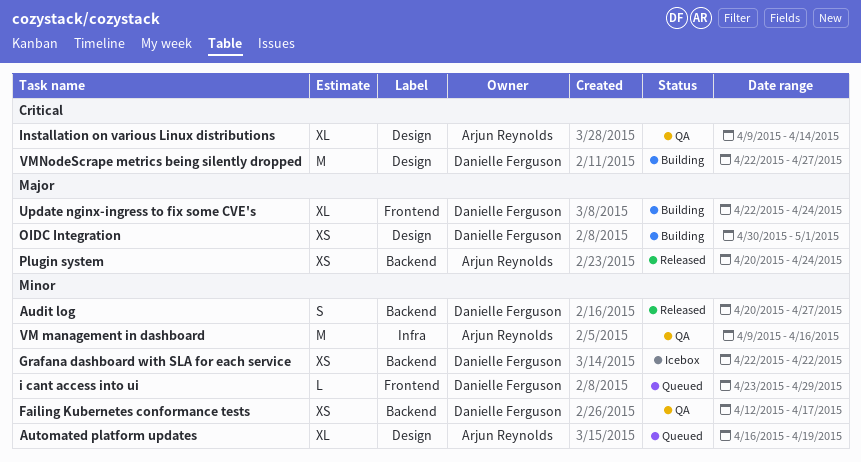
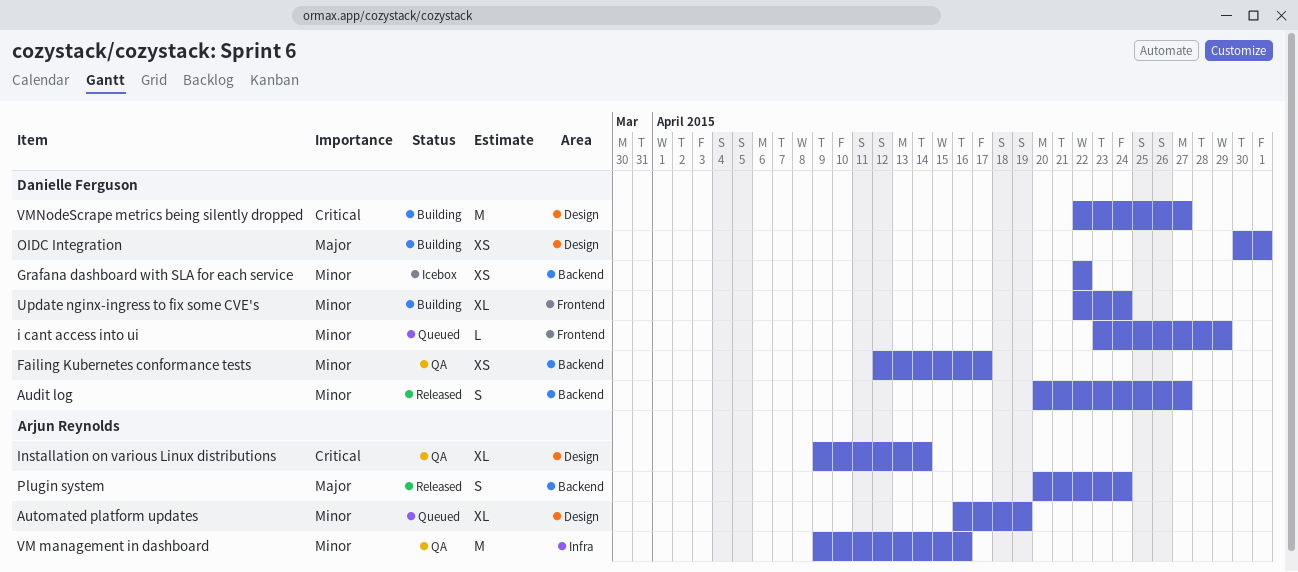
Plugin system, estimate: XS -> S
Update nginx-ingress to fix some CVE's, priority: Major -> Minor

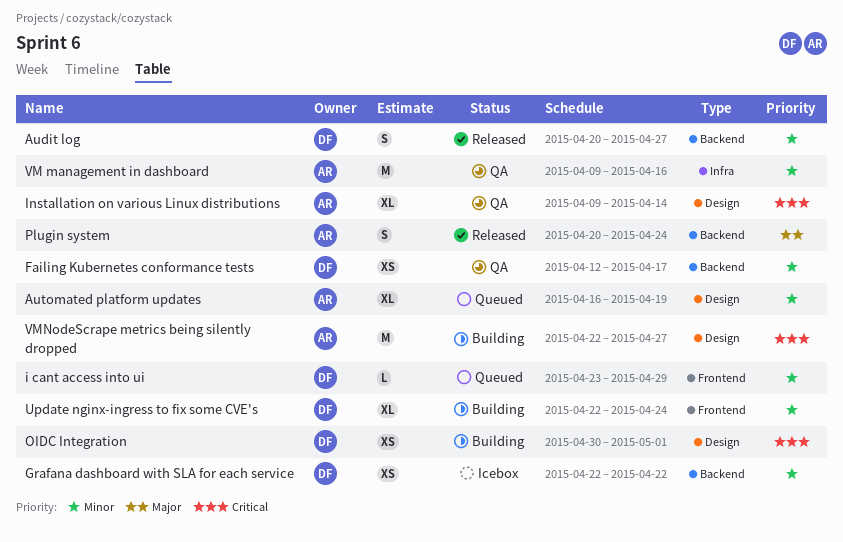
OIDC Integration, priority: Major -> Critical
VMNodeScrape metrics being silently dropped, owner: Danielle Ferguson -> Arjun Reynolds

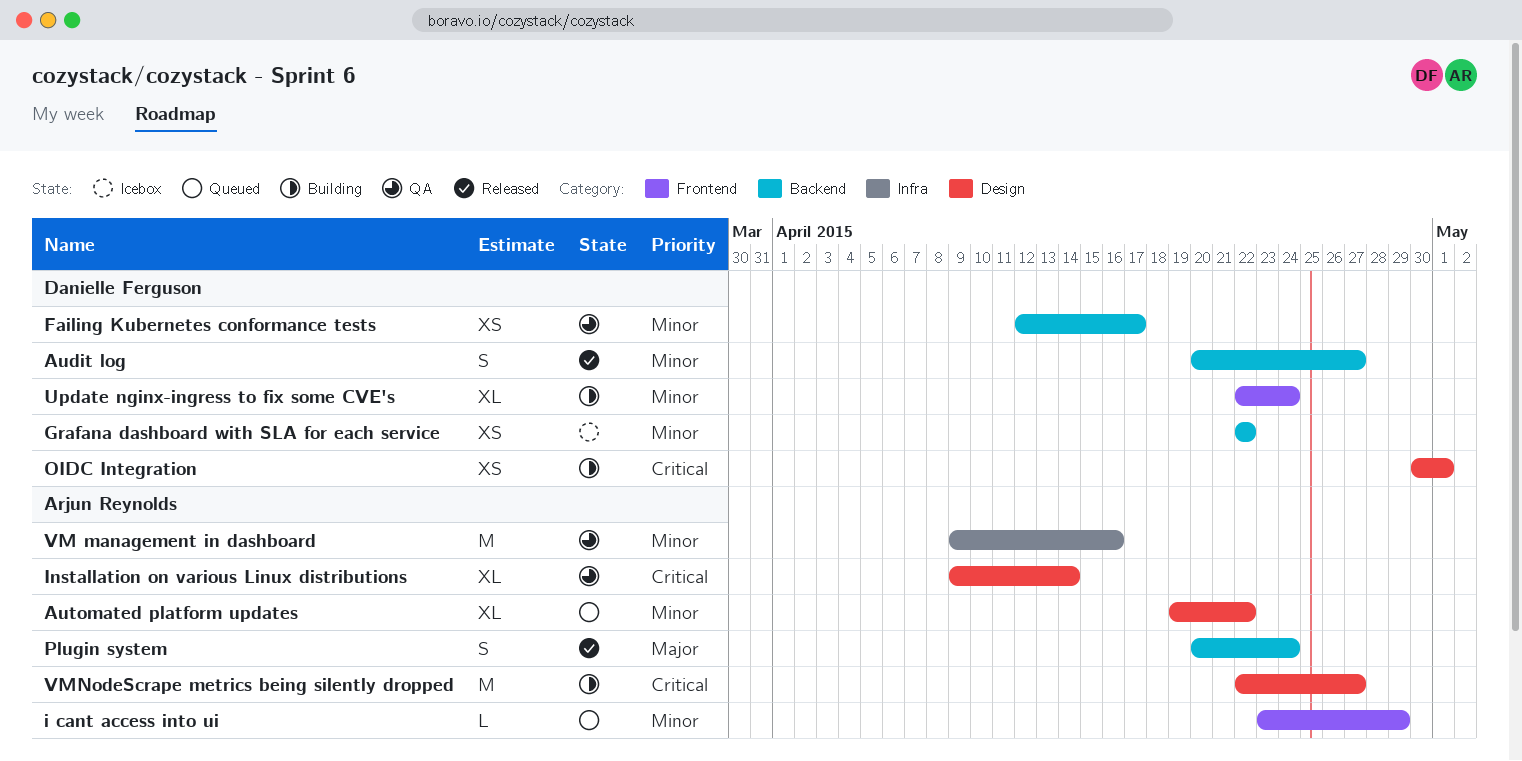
Automated platform updates, start: Apr 16 -> Apr 19
Automated platform updates, due: Apr 19 -> Apr 22
i cant access into ui, owner: Danielle Ferguson -> Arjun Reynolds

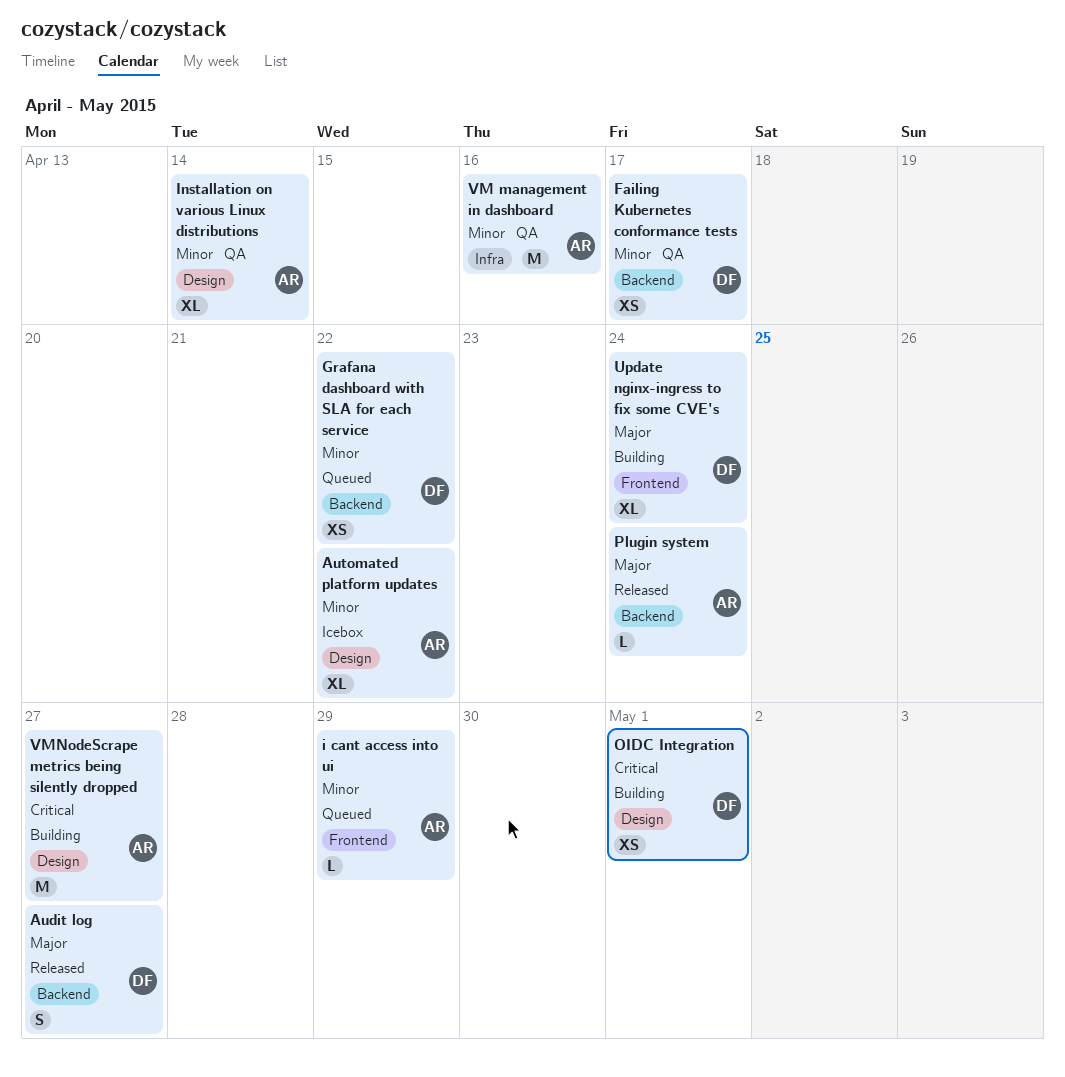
Audit log, priority: Minor -> Major
Automated platform updates, status: Queued -> Icebox
Grafana dashboard with SLA for each service, status: Icebox -> Queued
Installation on various Linux distributions, priority: Critical -> Minor
Plugin system, estimate: S -> L
Update nginx-ingress to fix some CVE's, priority: Minor -> Major

